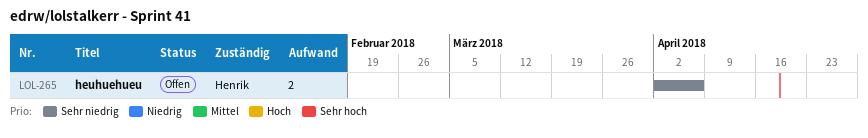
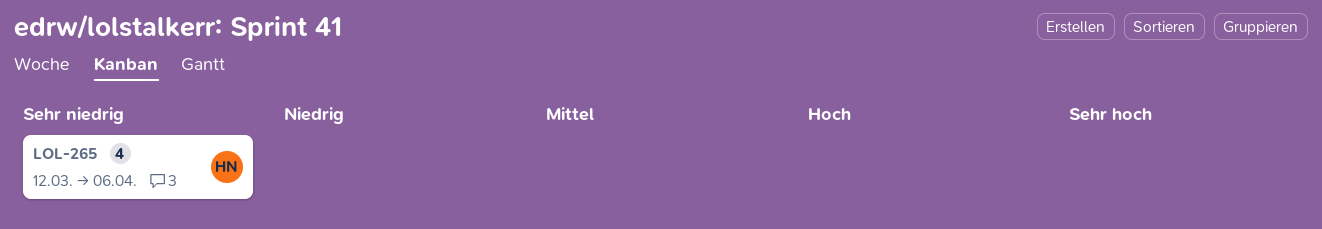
LOL-265, estimate: 2 -> 4
LOL-265, start: Apr 2 -> Mar 12

